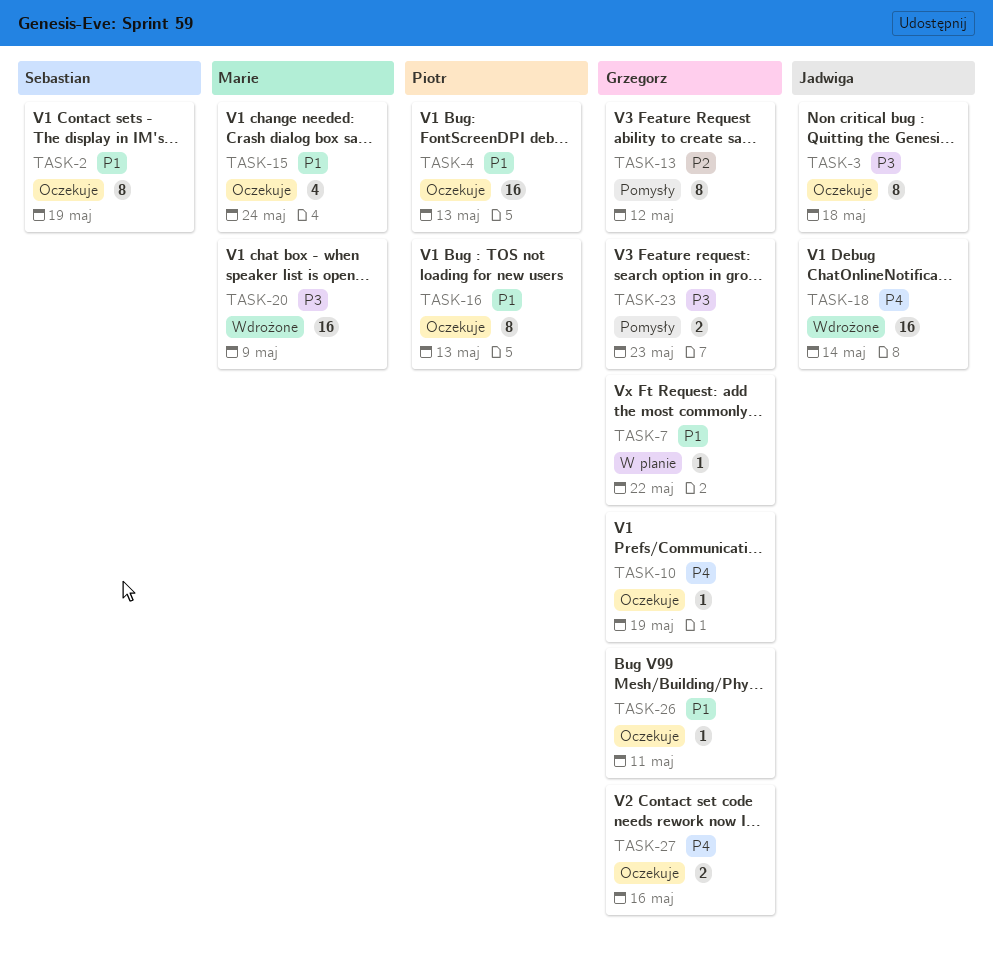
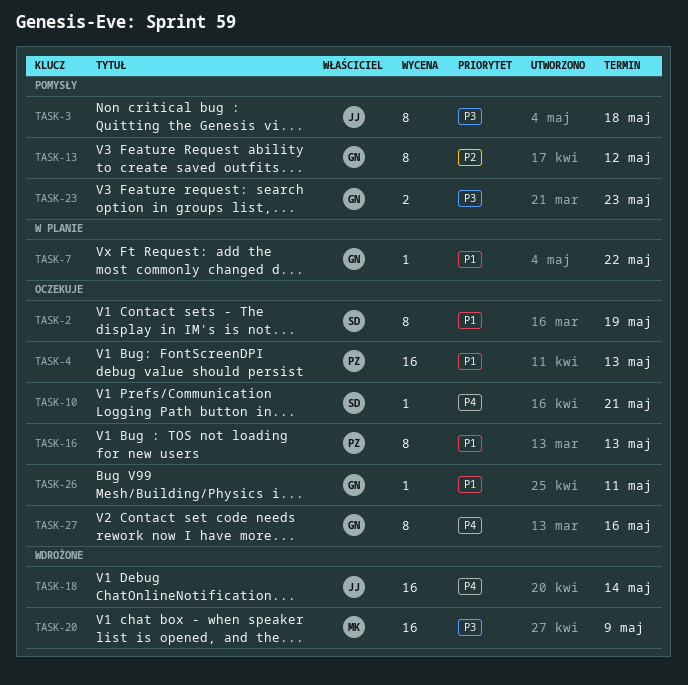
TASK-3, status: Oczekuje -> Pomysły
TASK-10, owner: Grzegorz -> Sebastian
TASK-10, due: May 19 -> May 21
TASK-15: present -> none
TASK-27, estimate: 2 -> 8

